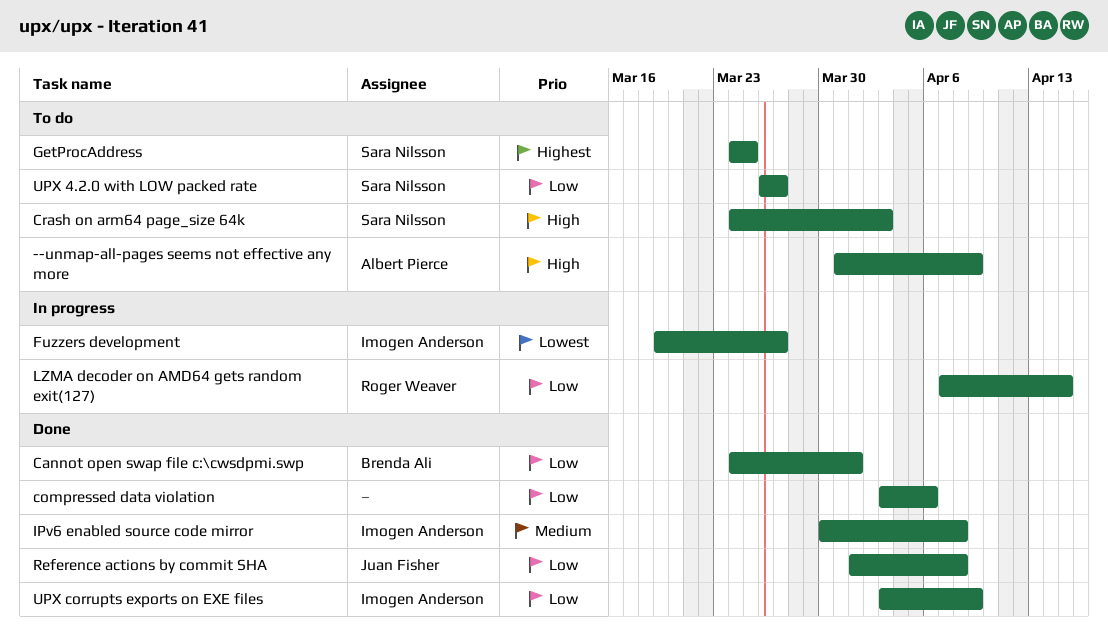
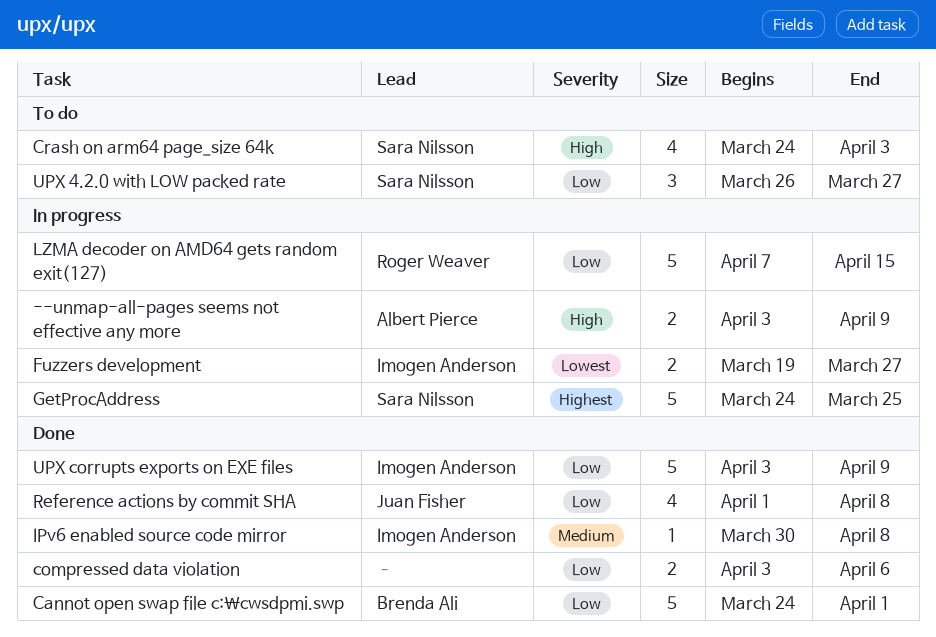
--unmap-all-pages seems not effective any more, status: To do -> In progress
--unmap-all-pages seems not effective any more, start: Mar 31 -> Apr 3
GetProcAddress, status: To do -> In progress

